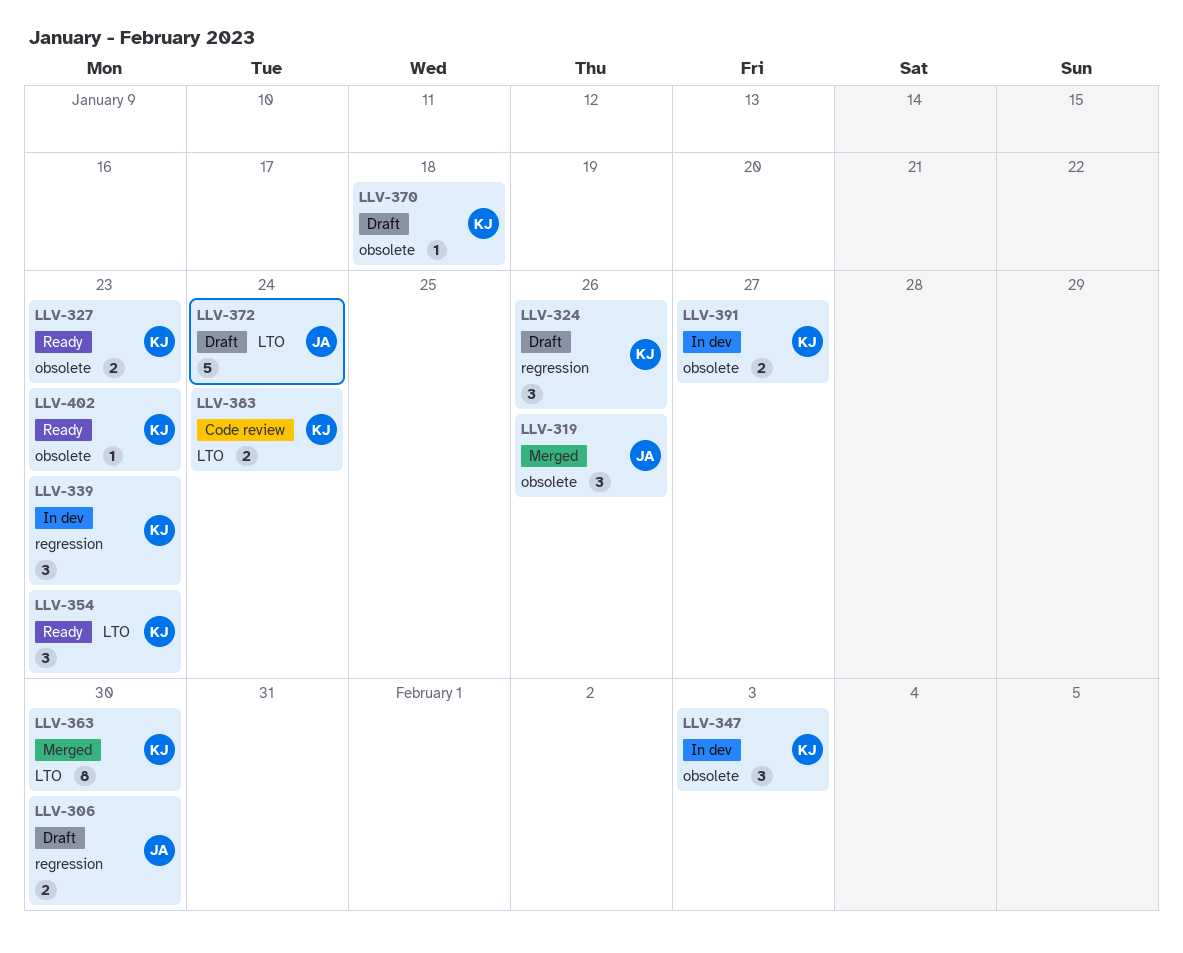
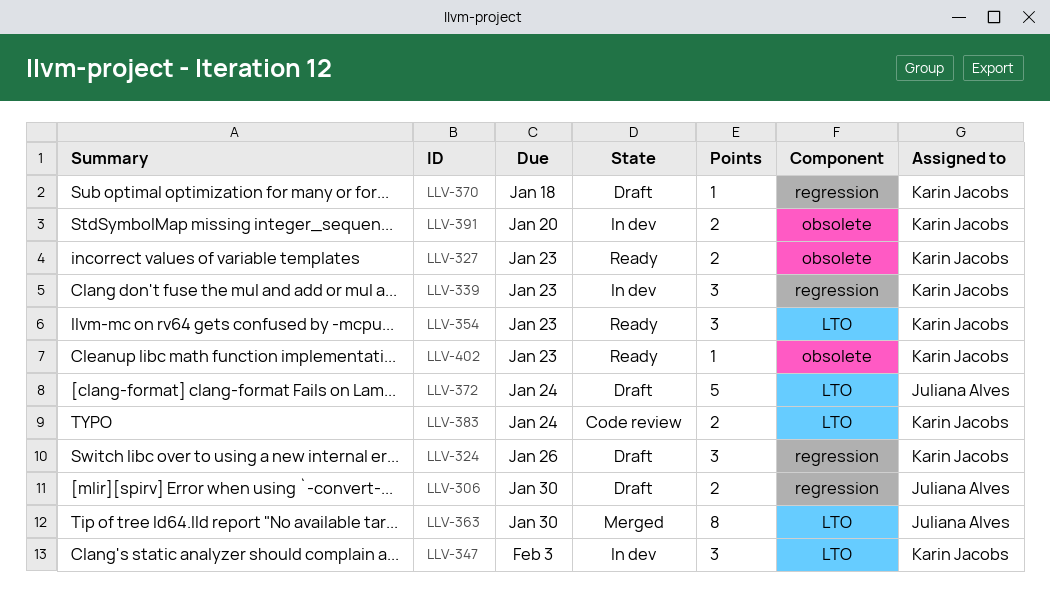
LLV-319: present -> none
LLV-347, label: obsolete -> LTO
LLV-363, owner: Karin Jacobs -> Juliana Alves
LLV-370, label: obsolete -> regression
LLV-391, due: Jan 27 -> Jan 20

